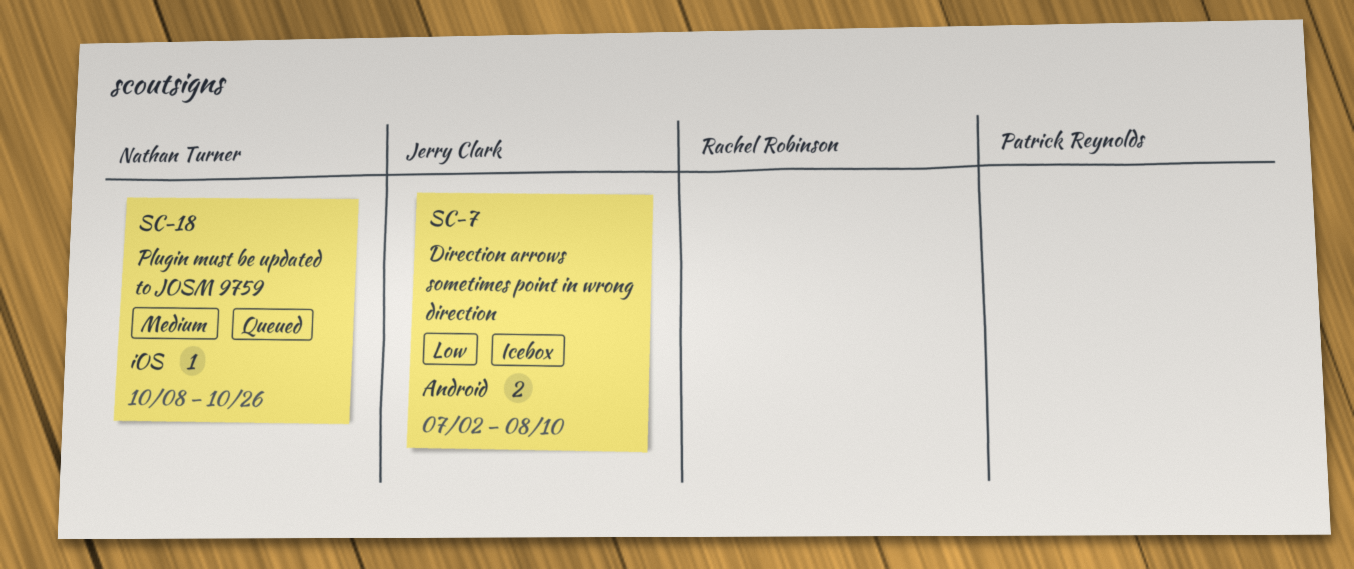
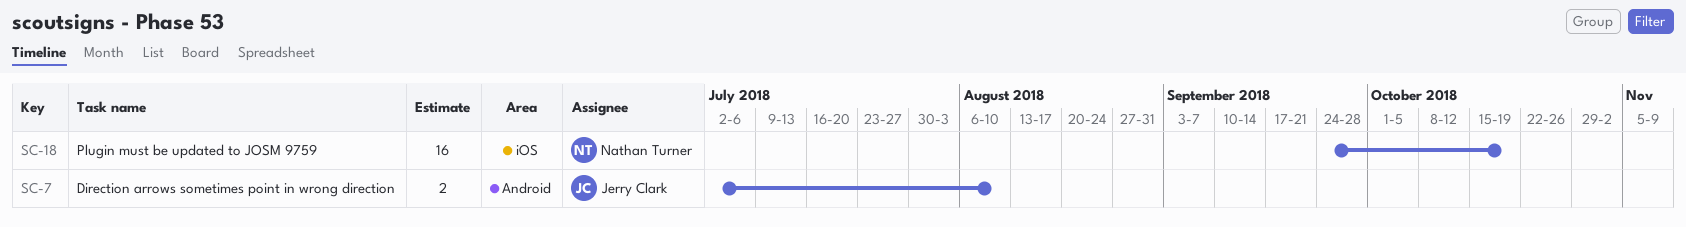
SC-18, estimate: 1 -> 16
SC-18, start: Oct 8 -> Sep 24
SC-18, due: Oct 26 -> Oct 19

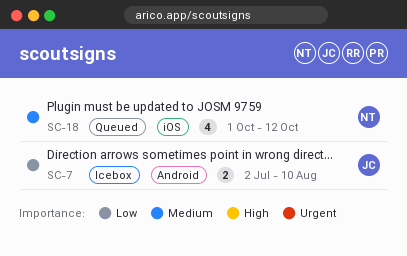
SC-18, estimate: 16 -> 4
SC-18, start: Sep 24 -> Oct 1
SC-18, due: Oct 19 -> Oct 12

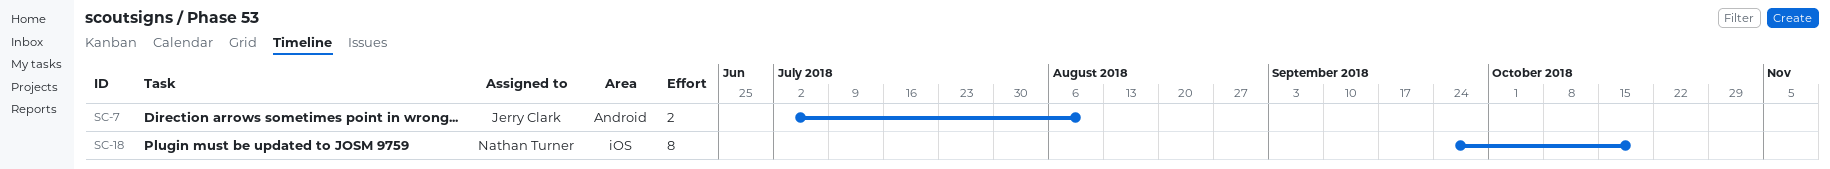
SC-18, estimate: 4 -> 8
SC-18, start: Oct 1 -> Sep 24
SC-18, due: Oct 12 -> Oct 19

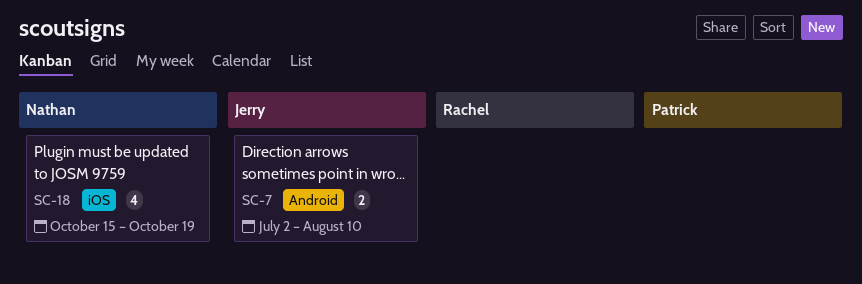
SC-18, estimate: 8 -> 4
SC-18, start: Sep 24 -> Oct 15

